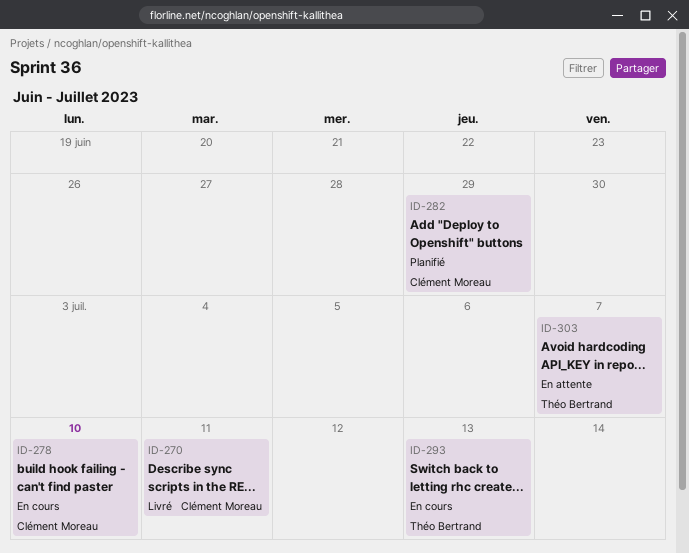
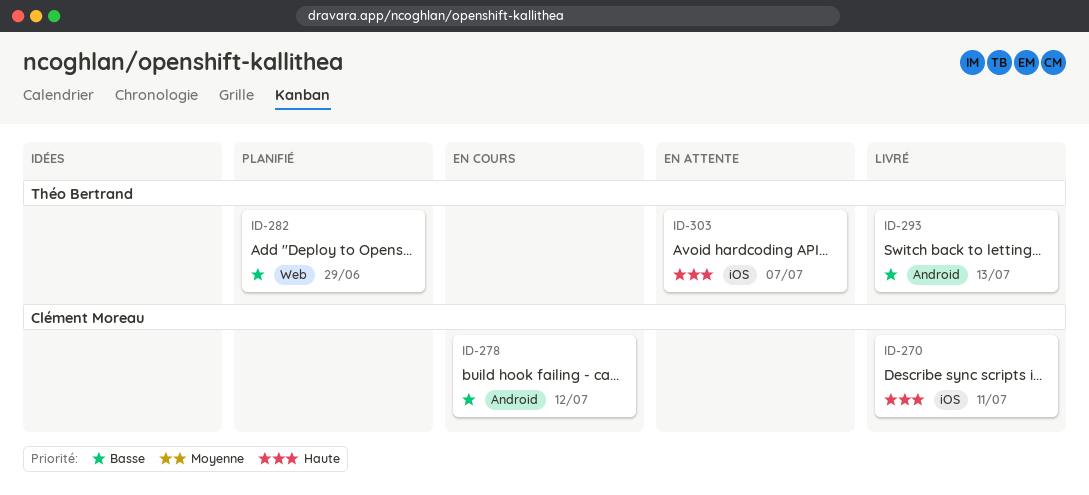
ID-278, due: Jul 10 -> Jul 12
ID-282, owner: Clément Moreau -> Théo Bertrand
ID-293, status: En cours -> Livré

